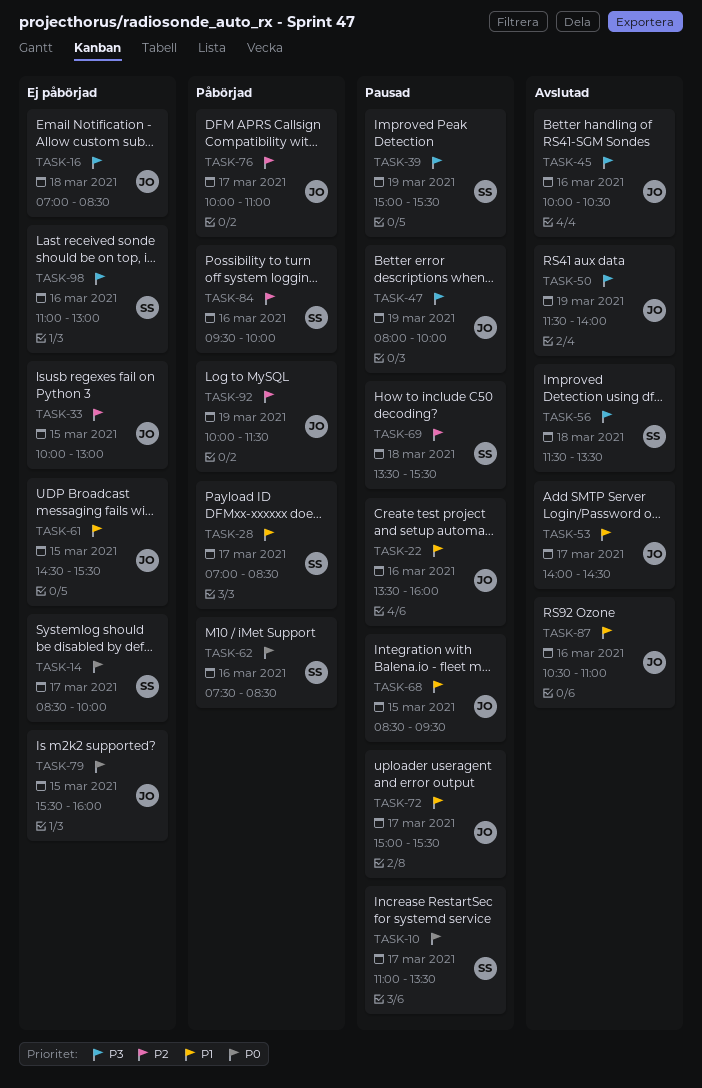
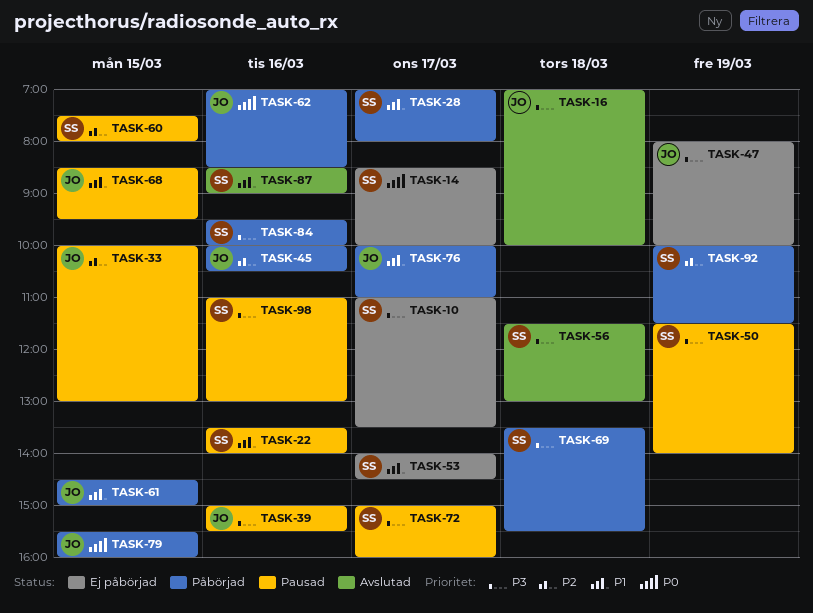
TASK-10, status: Pausad -> Ej påbörjad
TASK-10, priority: P0 -> P3
TASK-16, status: Ej påbörjad -> Avslutad
TASK-16, ends: 08:30 -> 10:00
TASK-22, owner: JO -> SS
TASK-22, ends: 16:00 -> 14:00
TASK-28, ends: 08:30 -> 08:00
TASK-33, status: Ej påbörjad -> Pausad
TASK-39, owner: SS -> JO
TASK-39, day: Mar 19 -> Mar 16
TASK-45, status: Avslutad -> Påbörjad
TASK-45, priority: P3 -> P2
TASK-47, status: Pausad -> Ej påbörjad
TASK-50, status: Avslutad -> Pausad
TASK-50, owner: JO -> SS
TASK-53, status: Avslutad -> Ej påbörjad
TASK-53, owner: JO -> SS
TASK-56, ends: 13:30 -> 13:00
TASK-60: none -> present
TASK-61, status: Ej påbörjad -> Påbörjad
TASK-61, ends: 15:30 -> 15:00
TASK-62, owner: SS -> JO
TASK-62, begins: 07:30 -> 07:00
TASK-69, status: Pausad -> Påbörjad
TASK-69, priority: P2 -> P3
TASK-72, owner: JO -> SS
TASK-72, priority: P1 -> P3
TASK-72, ends: 15:30 -> 16:00
TASK-76, priority: P2 -> P1
TASK-79, status: Ej påbörjad -> Påbörjad
TASK-84, priority: P2 -> P3
TASK-87, owner: JO -> SS
TASK-87, begins: 10:30 -> 08:30
TASK-87, ends: 11:00 -> 09:00
TASK-92, owner: JO -> SS
TASK-98, status: Ej påbörjad -> Pausad

